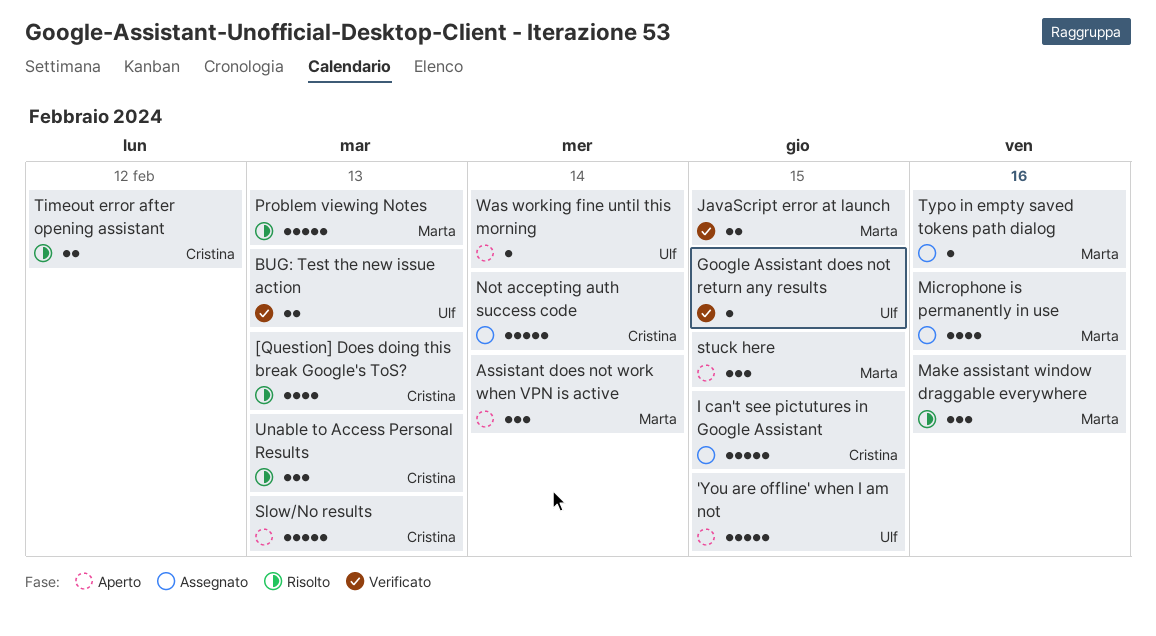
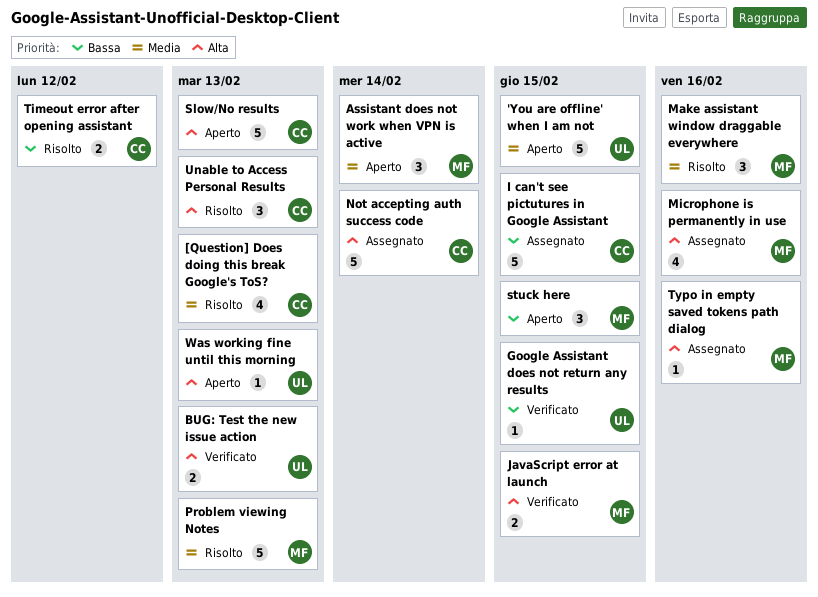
Was working fine until this morning, due: Feb 14 -> Feb 13

